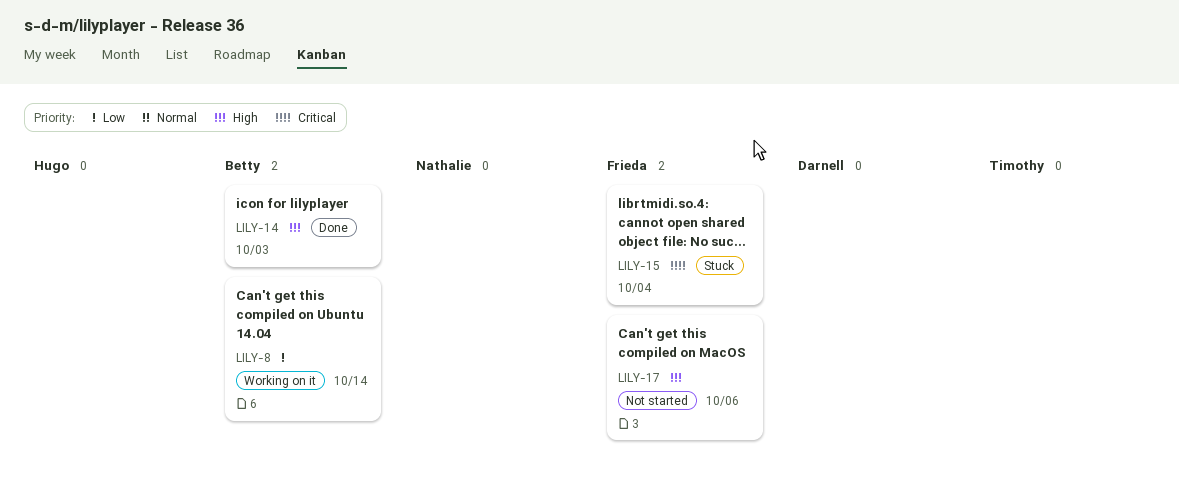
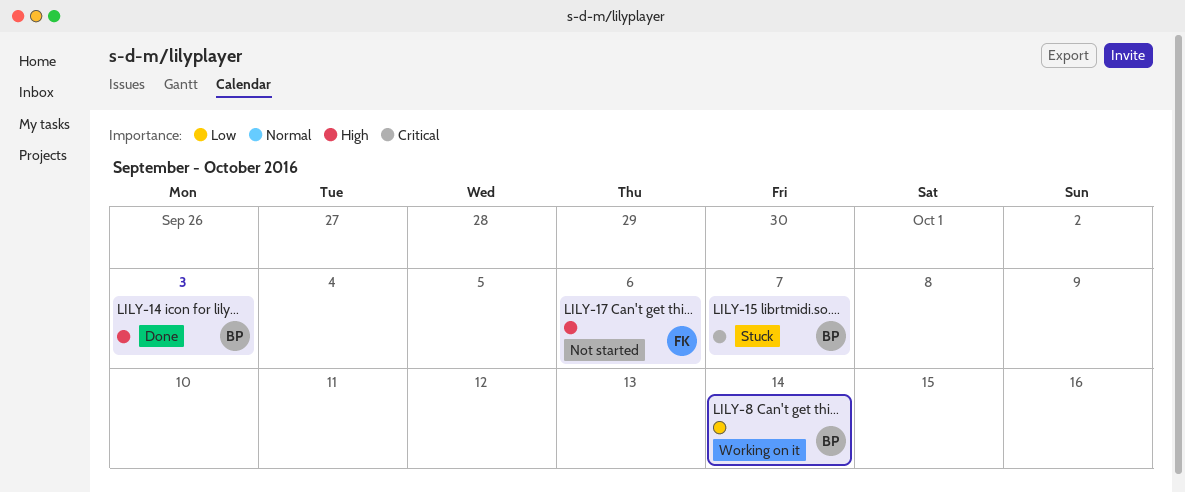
LILY-15, owner: Frieda -> Betty
LILY-15, due: Oct 4 -> Oct 7

